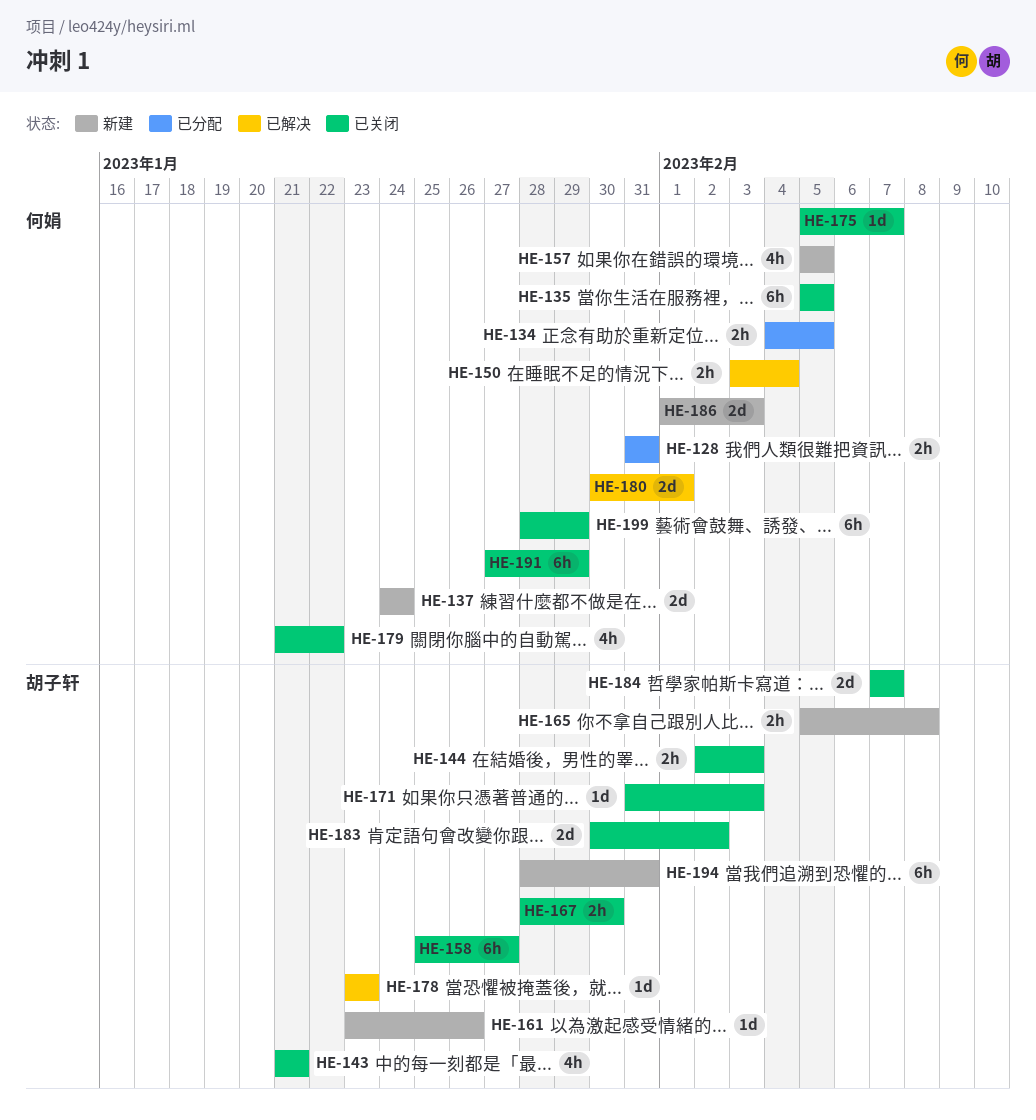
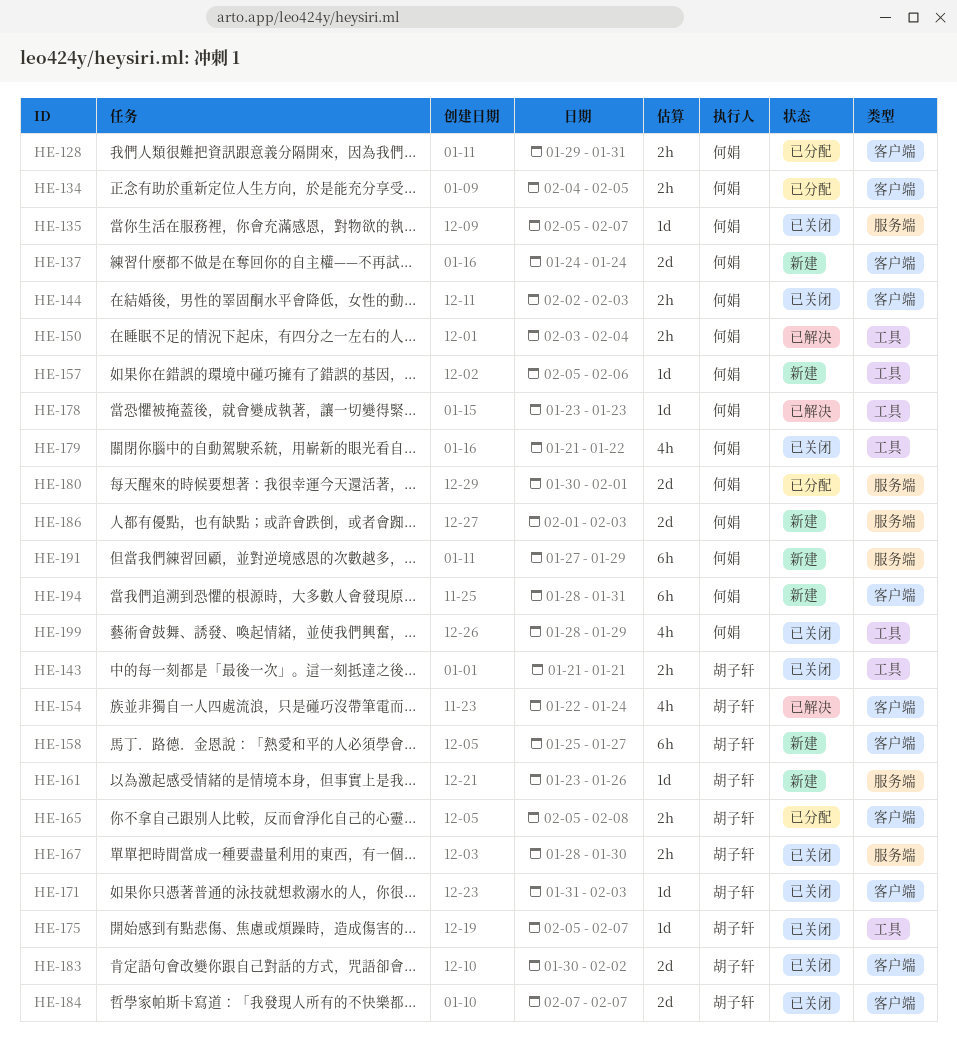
HE-128, start: Jan 31 -> Jan 29
HE-135, estimate: 6h -> 1d
HE-135, due: Feb 5 -> Feb 7
HE-143, estimate: 4h -> 2h
HE-144, owner: 胡子轩 -> 何娟
HE-154: none -> present
HE-157, estimate: 4h -> 1d
HE-157, due: Feb 5 -> Feb 6
HE-158, status: 已关闭 -> 新建
HE-165, status: 新建 -> 已分配
HE-175, owner: 何娟 -> 胡子轩
HE-178, owner: 胡子轩 -> 何娟
HE-180, status: 已解决 -> 已分配
HE-191, status: 已关闭 -> 新建
HE-194, owner: 胡子轩 -> 何娟
HE-199, estimate: 6h -> 4h

